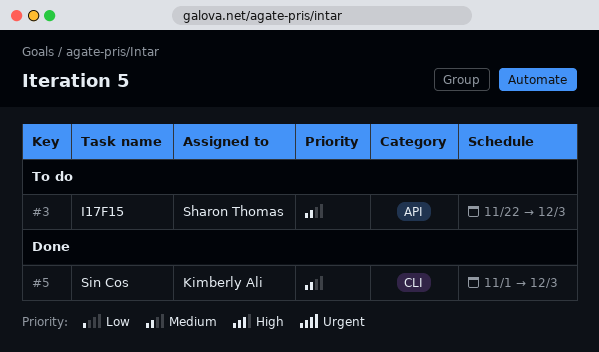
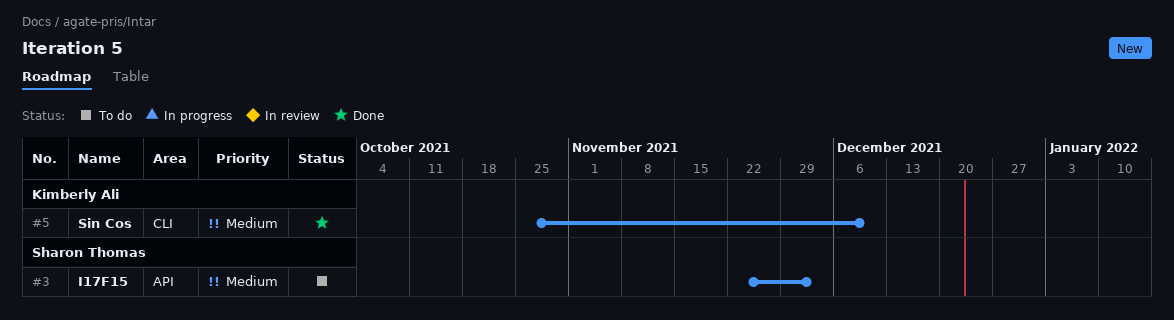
#5, start: Nov 1 -> Oct 25
#5, due: Dec 3 -> Dec 10

